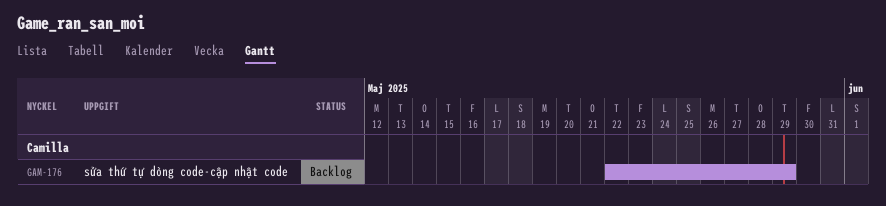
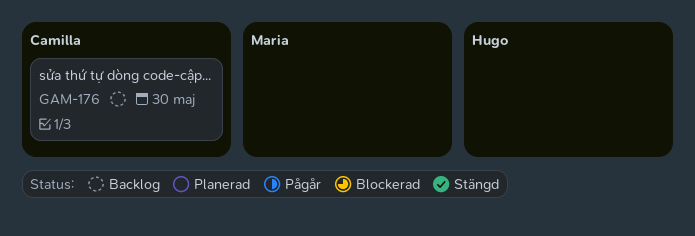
GAM-176, due: May 29 -> May 30

